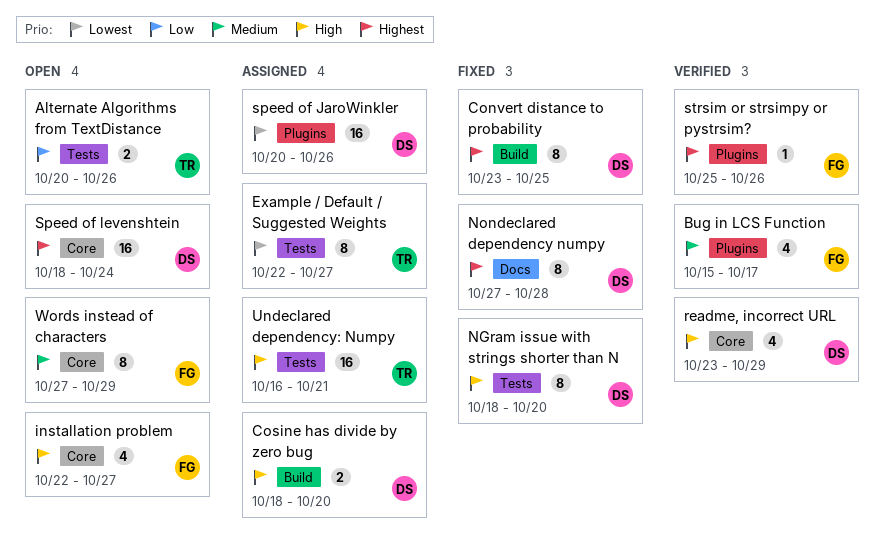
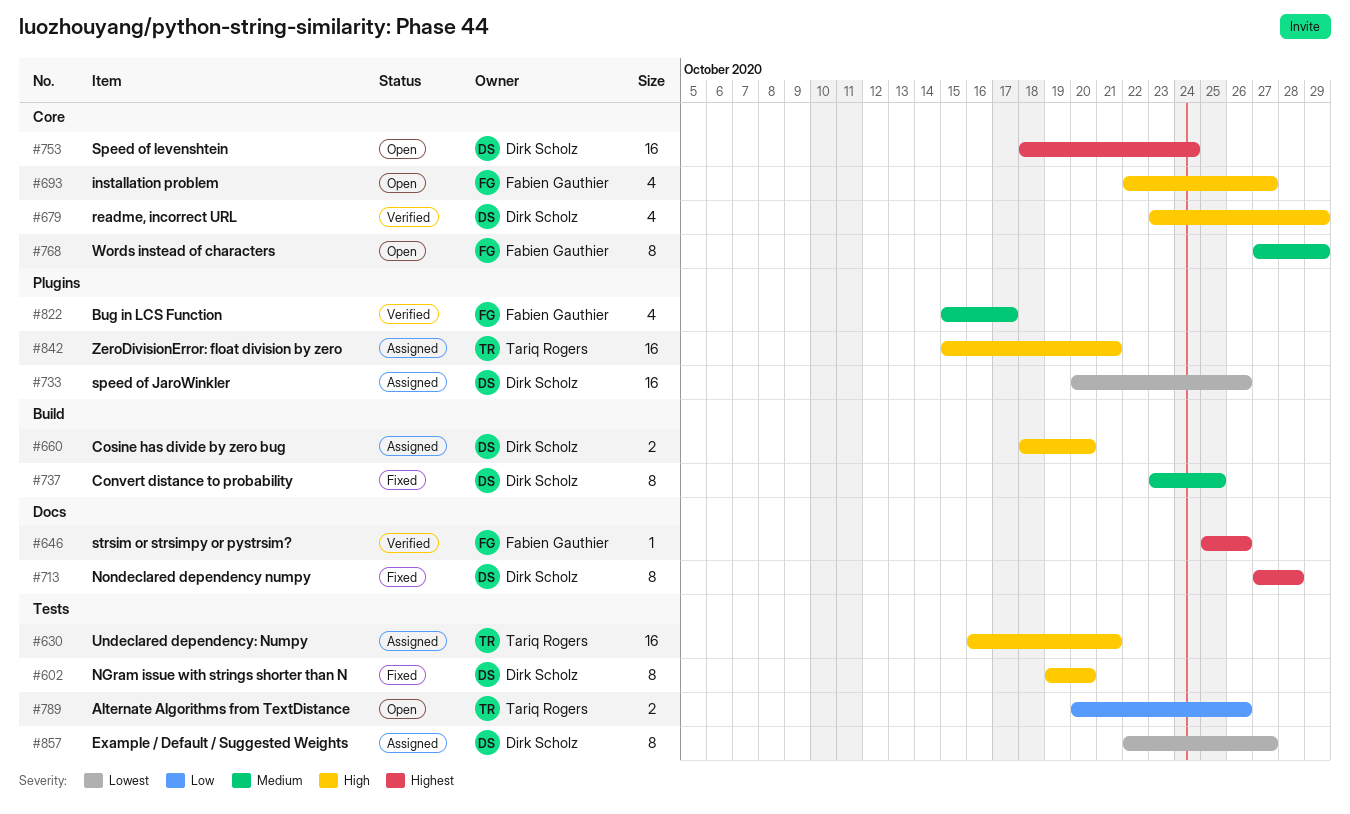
Convert distance to probability, priority: Highest -> Medium
Example / Default / Suggested Weights, owner: Tariq Rogers -> Dirk Scholz
NGram issue with strings shorter than N, start: Oct 18 -> Oct 19
strsim or strsimpy or pystrsim?, label: Plugins -> Docs
ZeroDivisionError: float division by zero: none -> present

